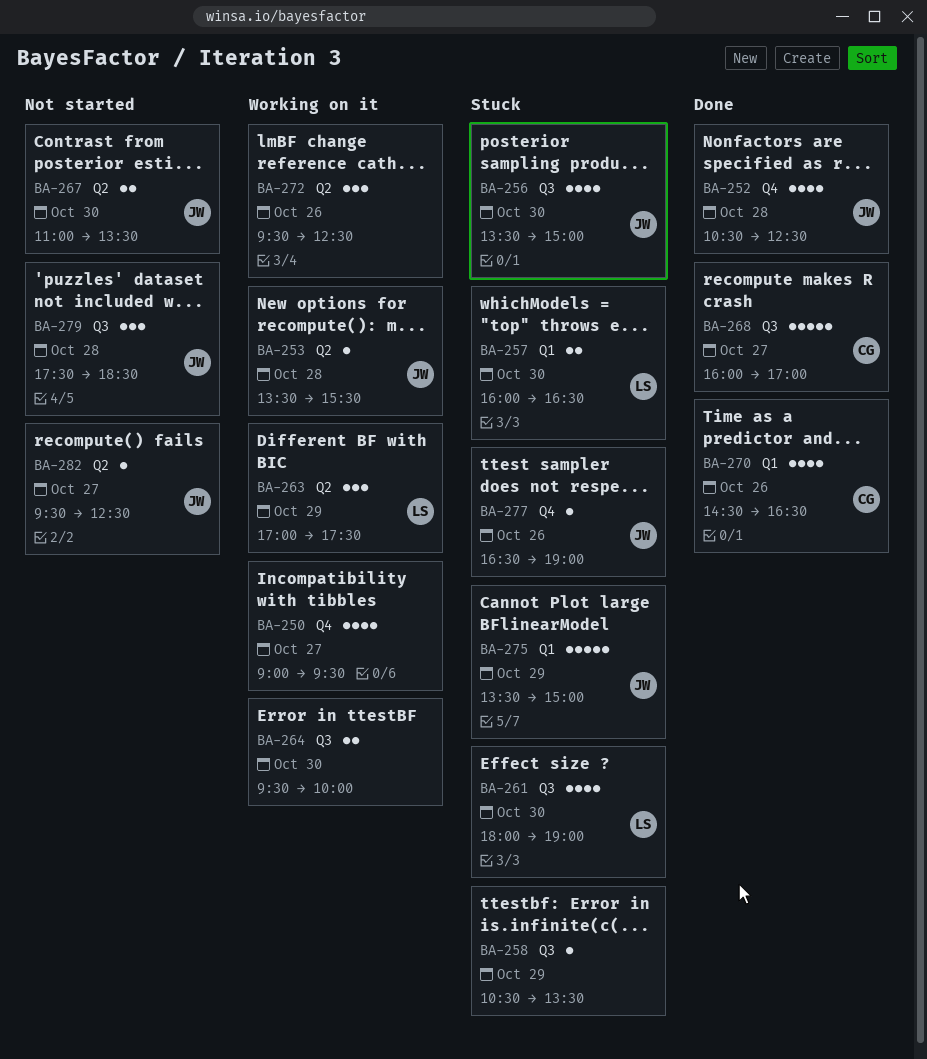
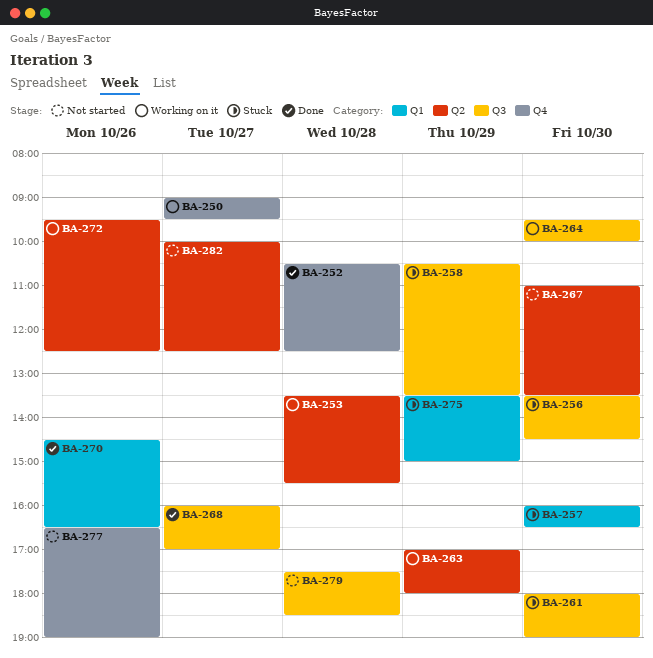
BA-256, ends: 15:00 -> 14:30
BA-263, ends: 17:30 -> 18:00
BA-277, status: Stuck -> Not started
BA-282, begins: 09:30 -> 10:00

